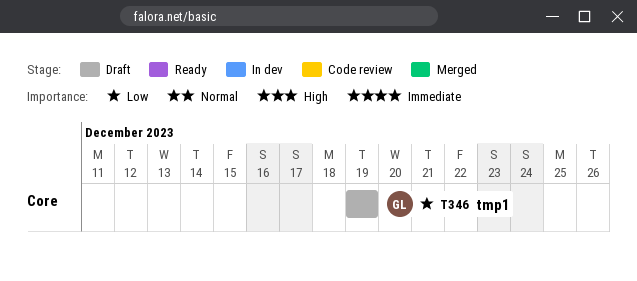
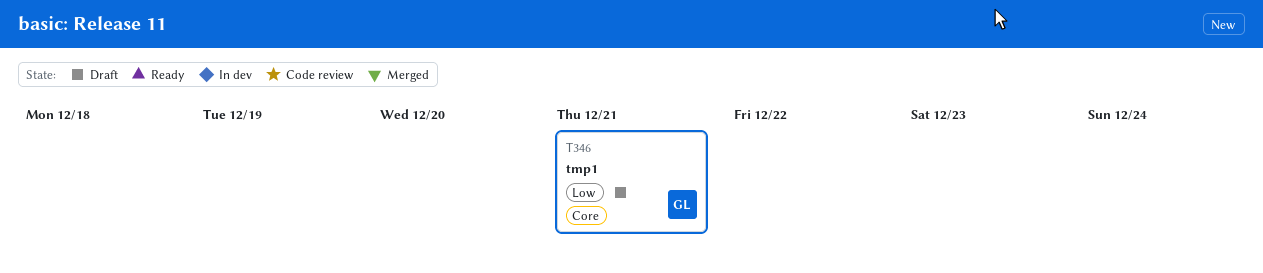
T346, due: Dec 19 -> Dec 21

